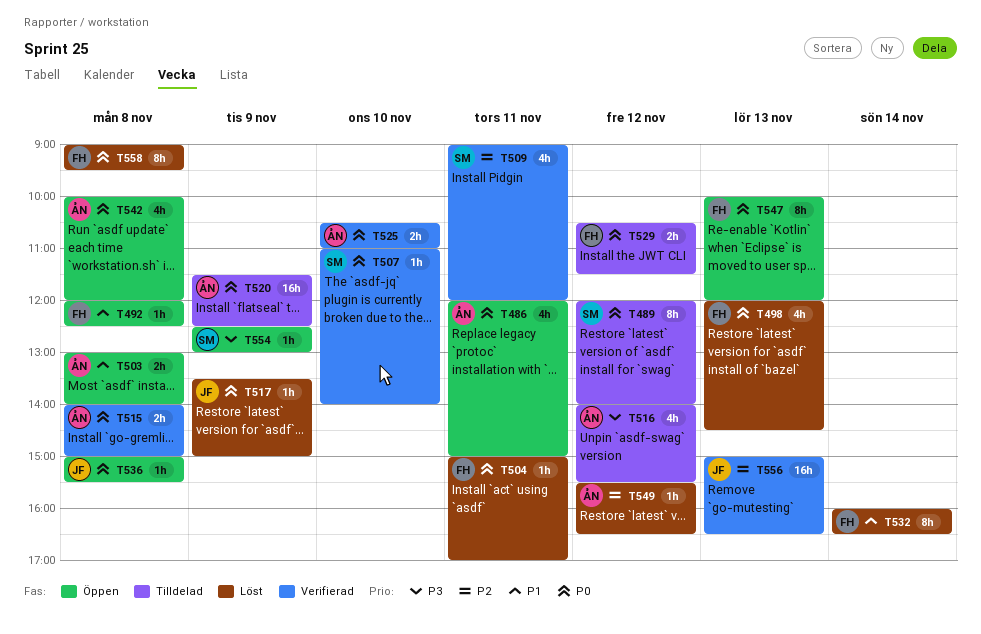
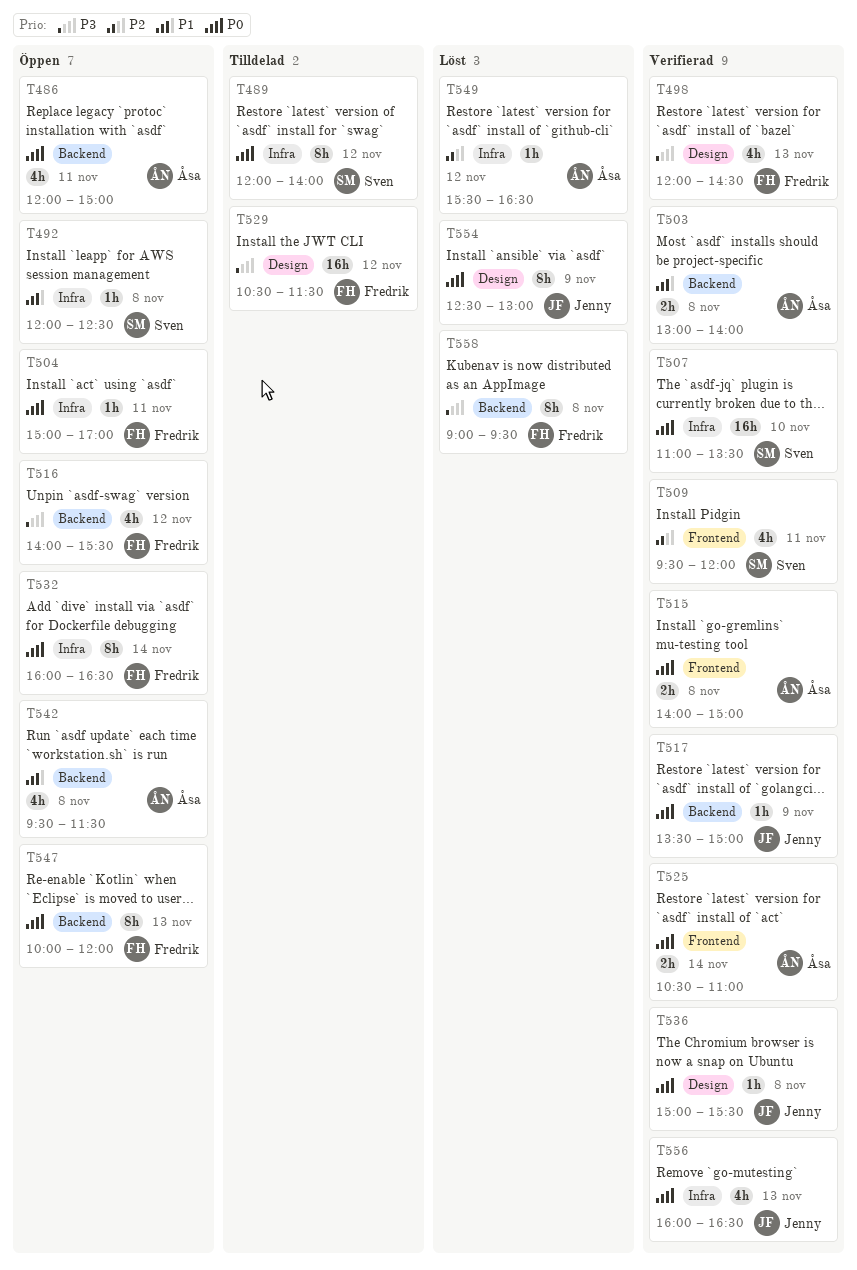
T492, owner: Fredrik -> Sven
T498, status: Löst -> Verifierad
T498, priority: P0 -> P3
T503, status: Öppen -> Verifierad
T504, status: Löst -> Öppen
T507, estimate: 1h -> 16h
T507, ends: 14:00 -> 13:30
T509, begins: 09:00 -> 09:30
T516, status: Tilldelad -> Öppen
T516, owner: Åsa -> Fredrik
T517, status: Löst -> Verifierad
T520: present -> none
T525, day: Nov 10 -> Nov 14
T529, priority: P0 -> P3
T529, estimate: 2h -> 16h
T532, status: Löst -> Öppen
T532, priority: P1 -> P0
T536, status: Öppen -> Verifierad
T542, priority: P0 -> P1
T542, begins: 10:00 -> 09:30
T542, ends: 12:00 -> 11:30
T554, status: Öppen -> Löst
T554, owner: Sven -> Jenny
T554, priority: P3 -> P0
T554, estimate: 1h -> 8h
T556, priority: P2 -> P0
T556, estimate: 16h -> 4h
T556, begins: 15:00 -> 16:00
T558, priority: P0 -> P3

